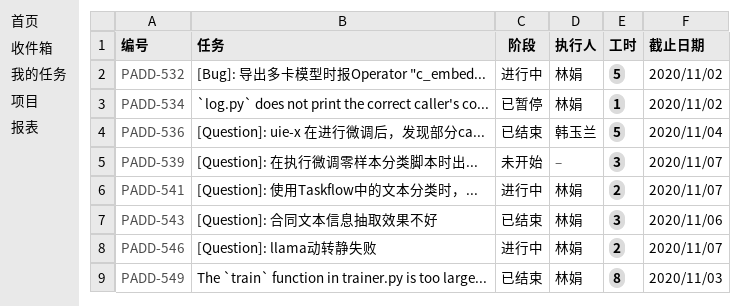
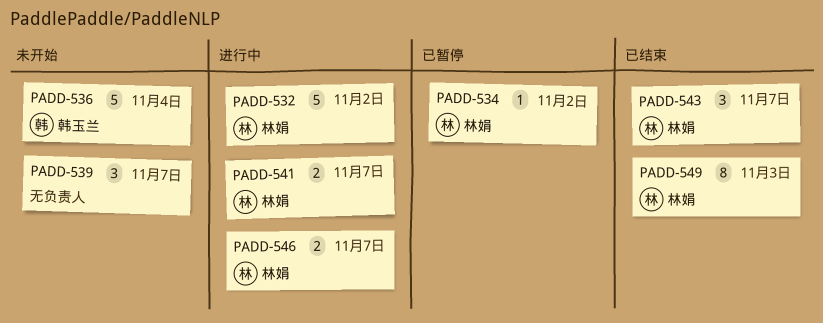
PADD-536, status: 已结束 -> 未开始
PADD-543, due: Nov 6 -> Nov 7

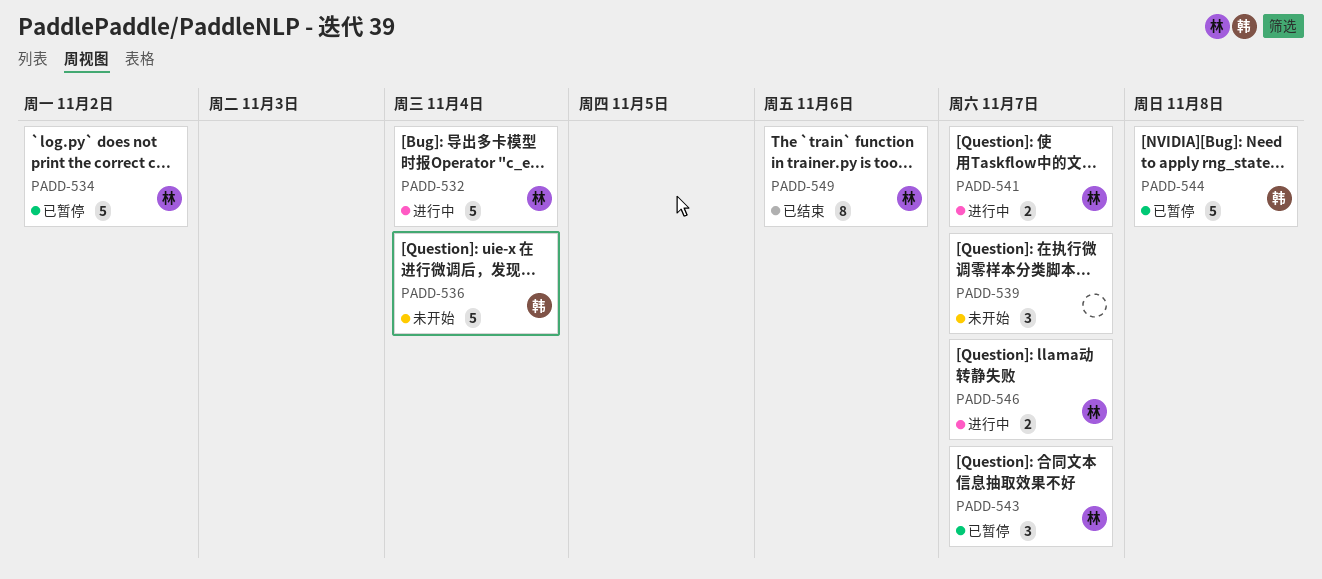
PADD-532, due: Nov 2 -> Nov 4
PADD-534, estimate: 1 -> 5
PADD-543, status: 已结束 -> 已暂停
PADD-544: none -> present
PADD-549, due: Nov 3 -> Nov 6

